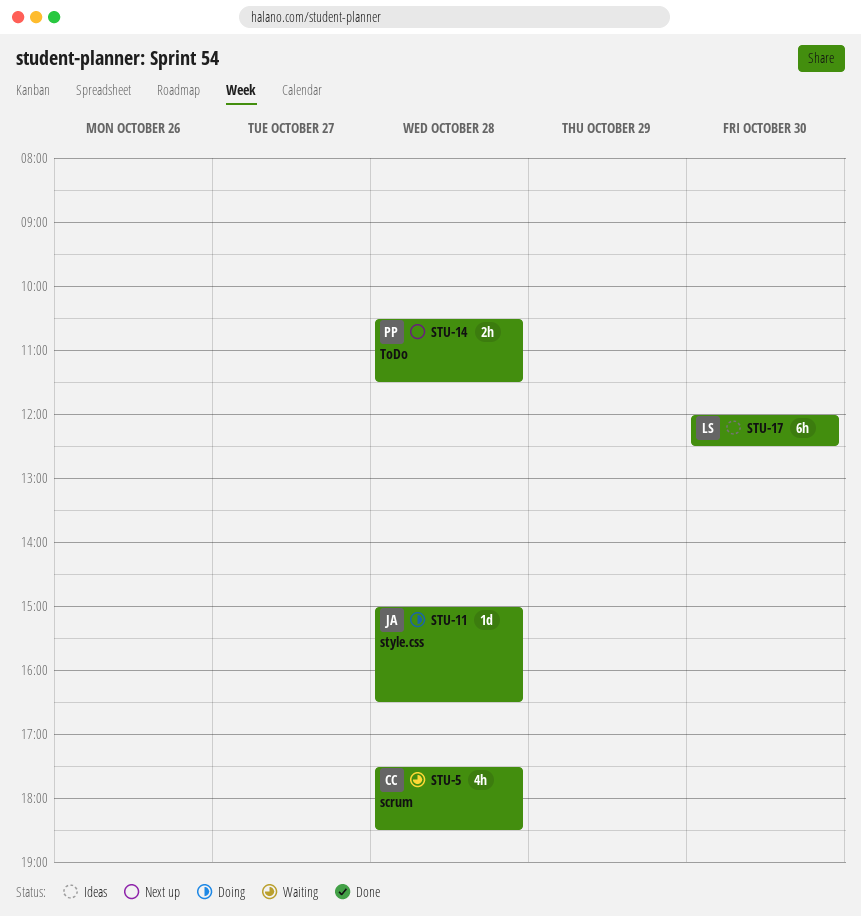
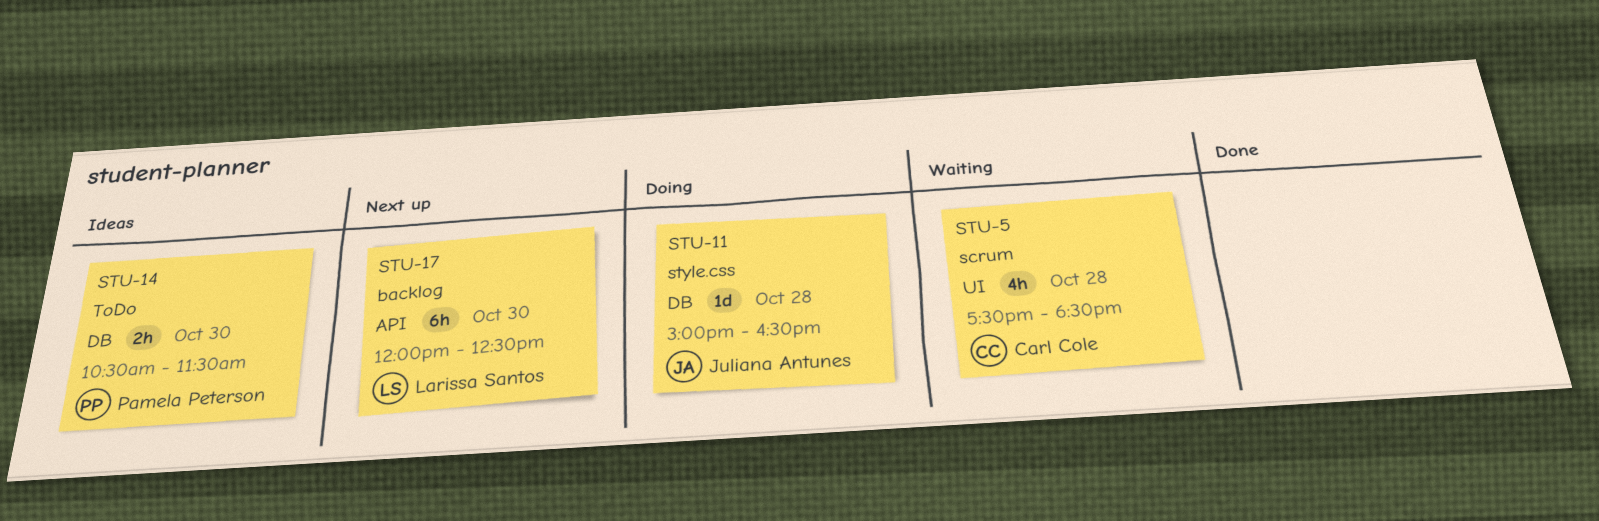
STU-14, status: Next up -> Ideas
STU-14, day: Oct 28 -> Oct 30
STU-17, status: Ideas -> Next up

